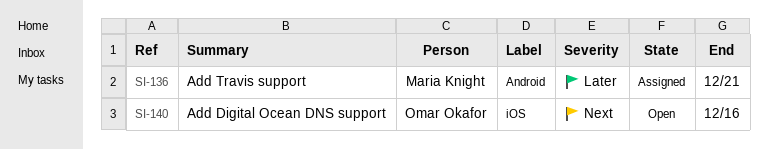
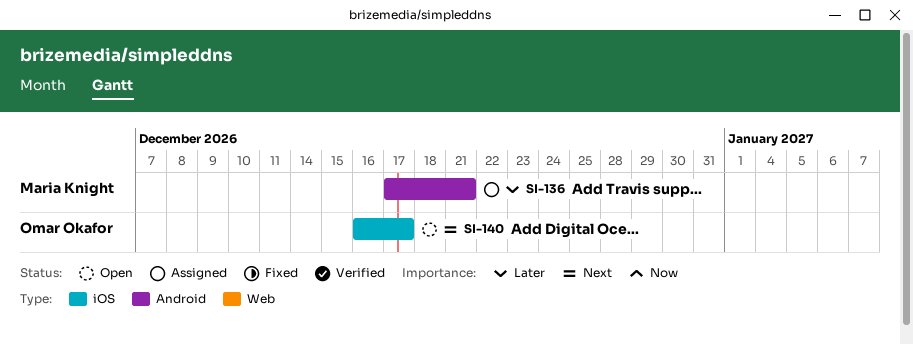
SI-140, due: Dec 16 -> Dec 17

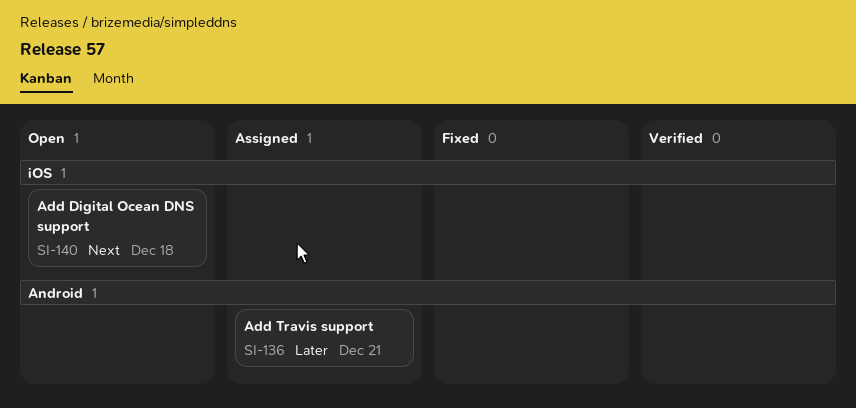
SI-140, due: Dec 17 -> Dec 18

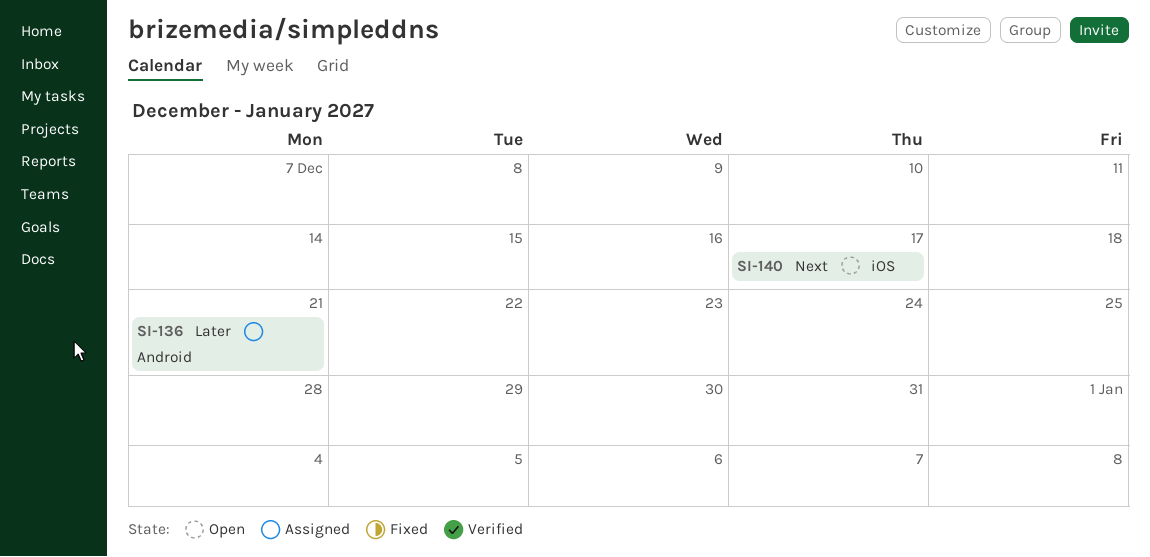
SI-140, due: Dec 18 -> Dec 17

